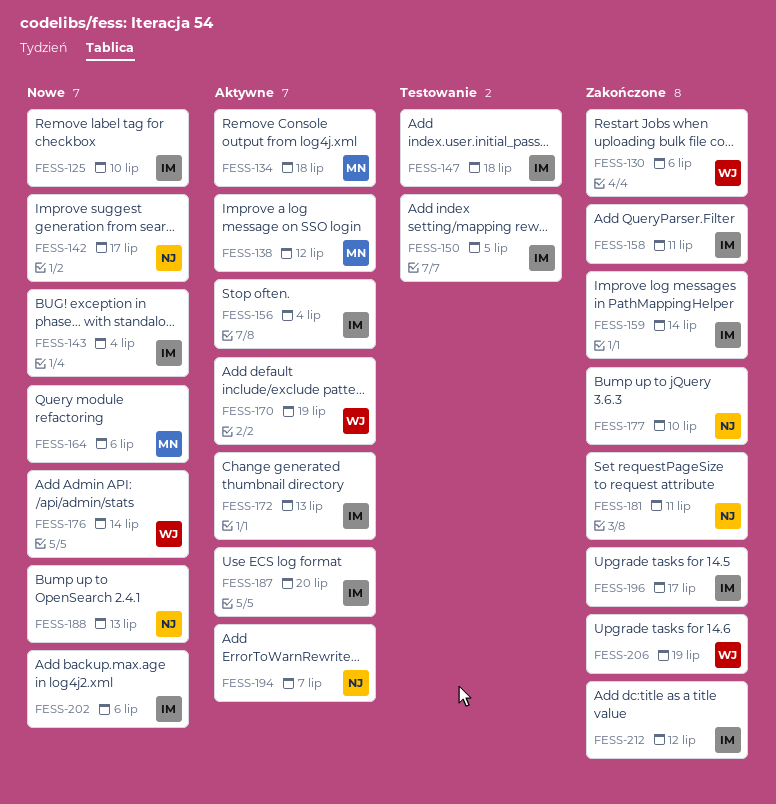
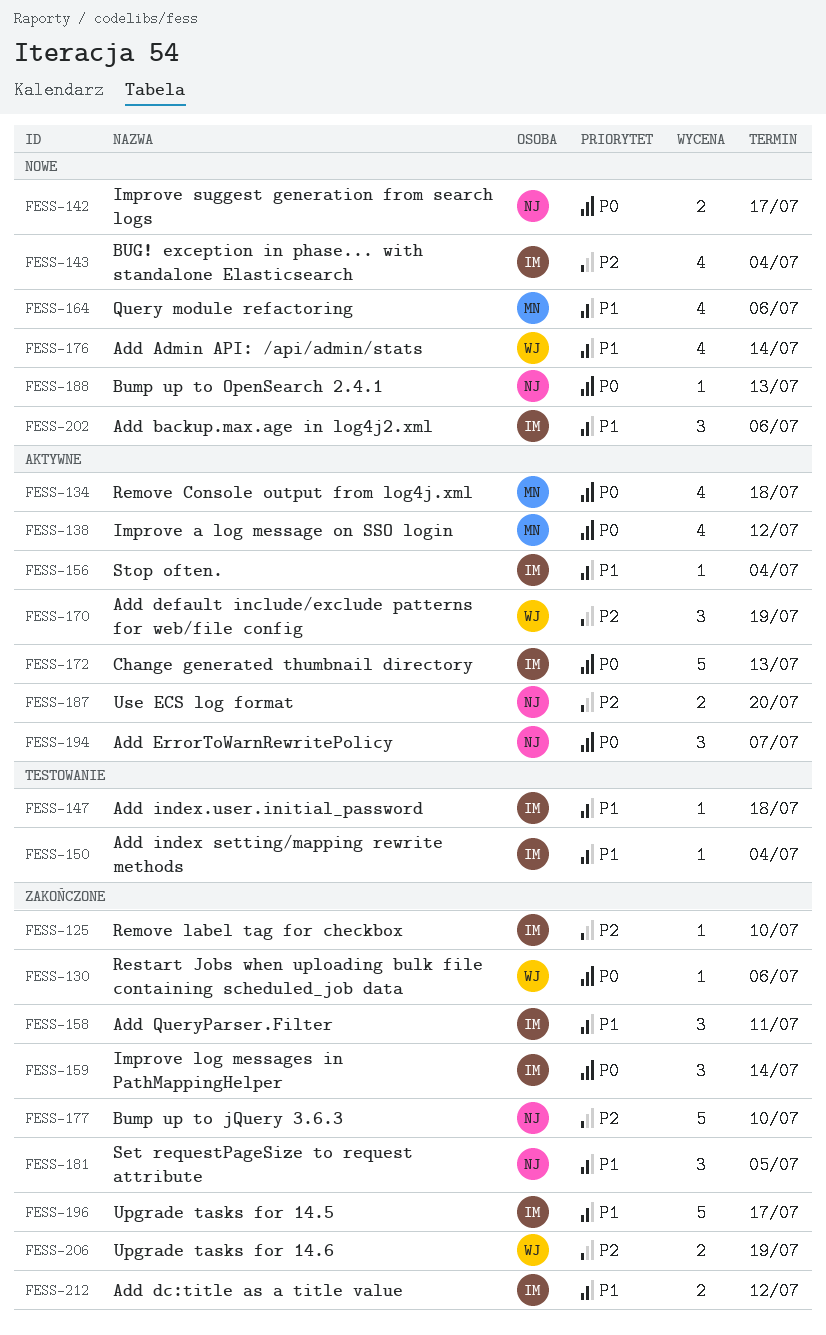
FESS-125, status: Nowe -> Zakończone
FESS-150, due: Jul 5 -> Jul 4
FESS-181, due: Jul 11 -> Jul 5
FESS-187, owner: IM -> NJ

